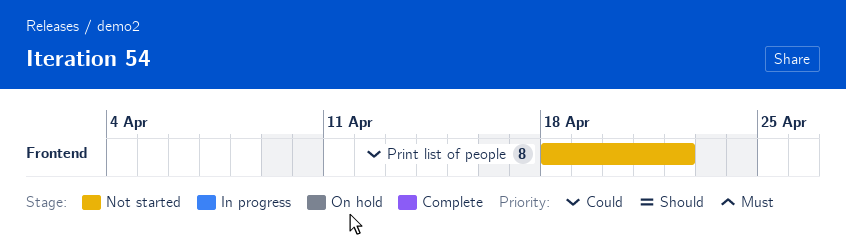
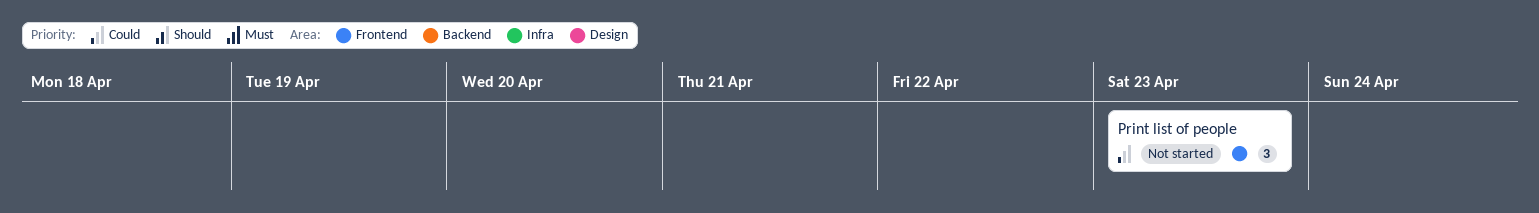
Print list of people, estimate: 8 -> 3
Print list of people, due: Apr 22 -> Apr 23

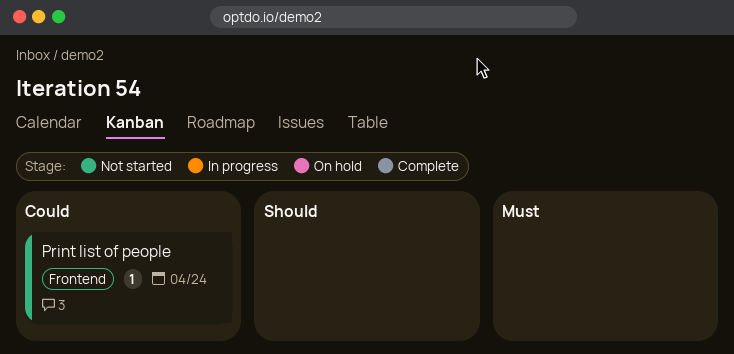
Print list of people, estimate: 3 -> 1
Print list of people, due: Apr 23 -> Apr 24

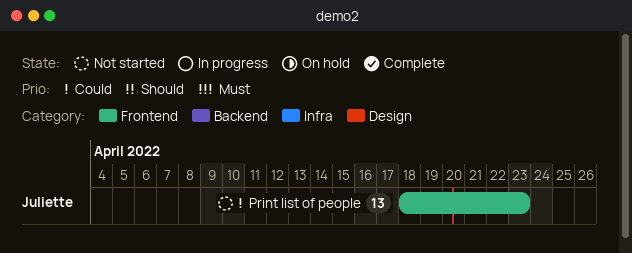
Print list of people, estimate: 1 -> 13
Print list of people, due: Apr 24 -> Apr 23

